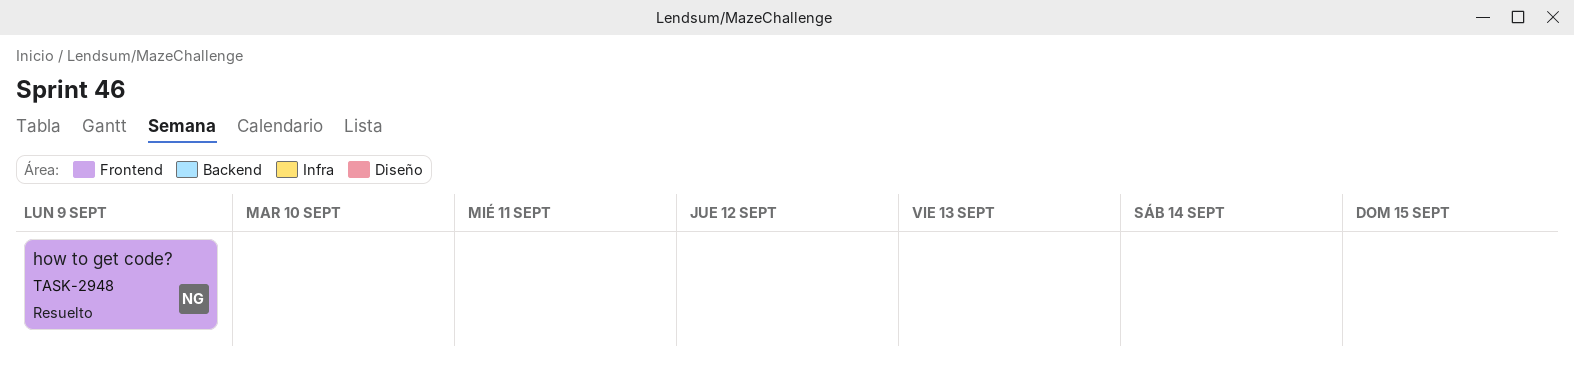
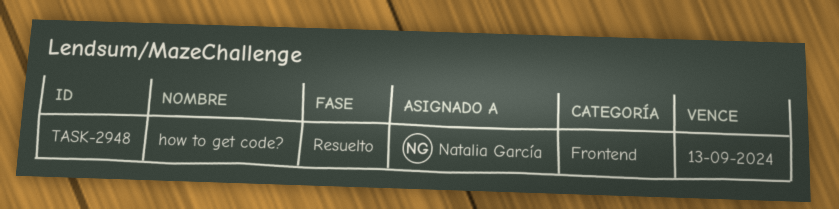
TASK-2948, due: Sep 9 -> Sep 13

